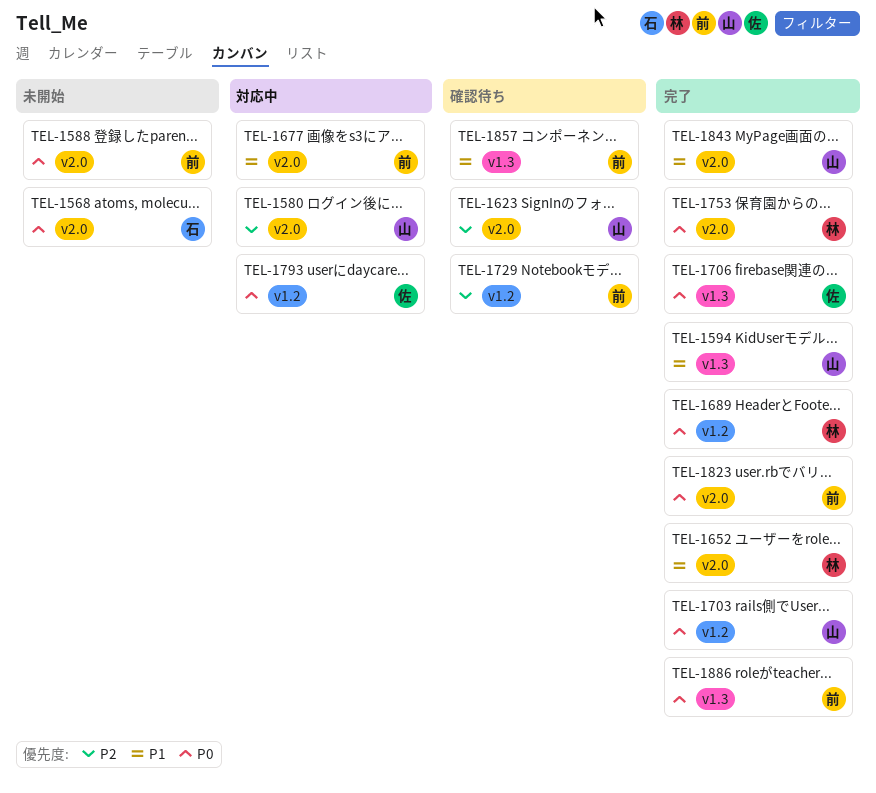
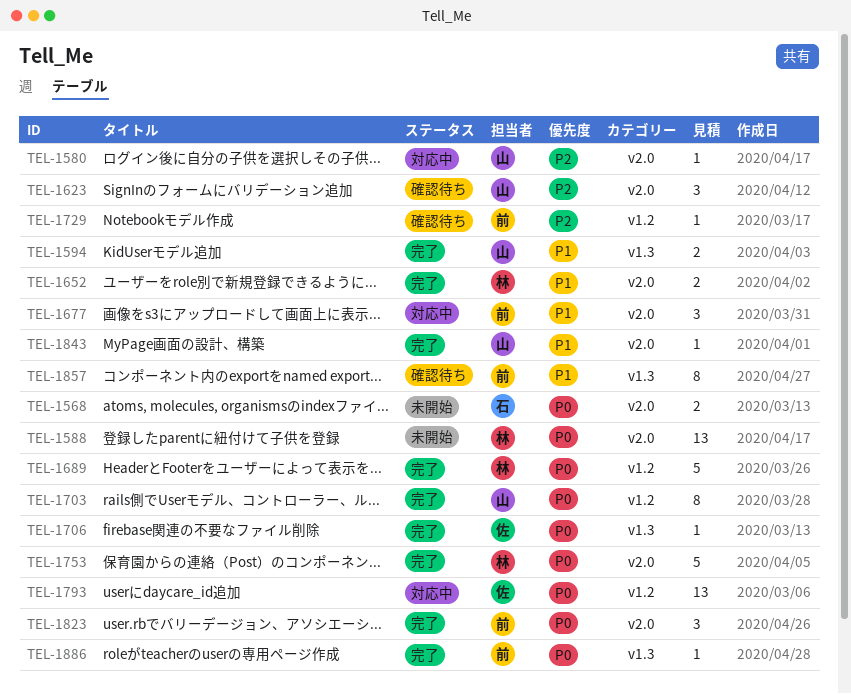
TEL-1588, owner: 前 -> 林

